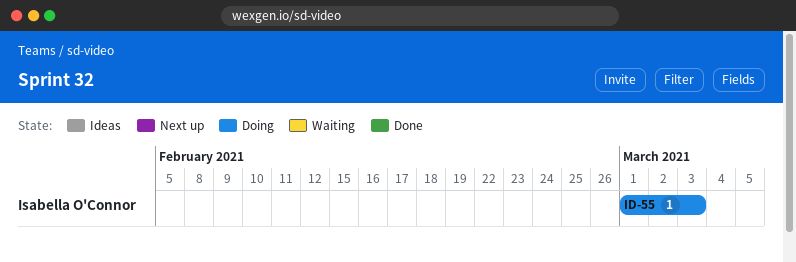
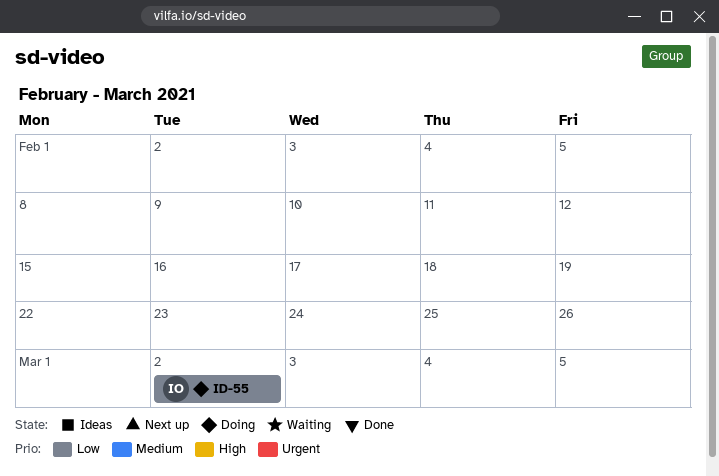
ID-55, start: Mar 1 -> Mar 2
ID-55, due: Mar 3 -> Mar 2

